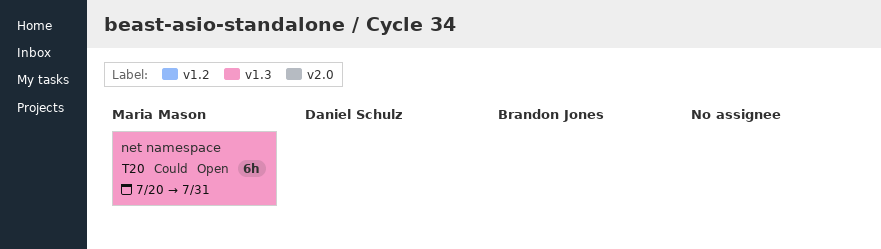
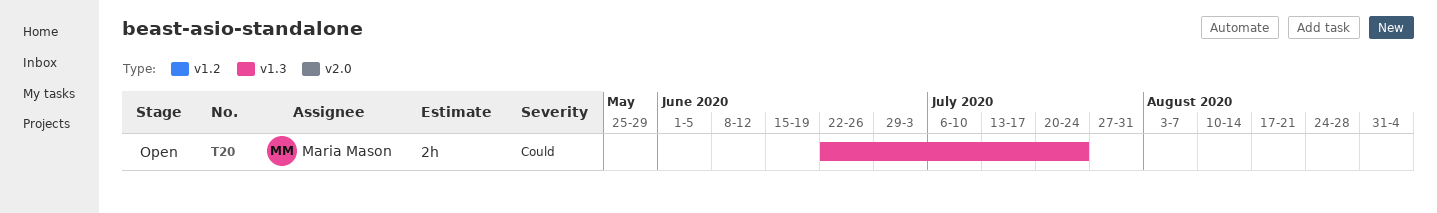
T20, estimate: 6h -> 2h
T20, start: Jul 20 -> Jun 22
T20, due: Jul 31 -> Jul 24

